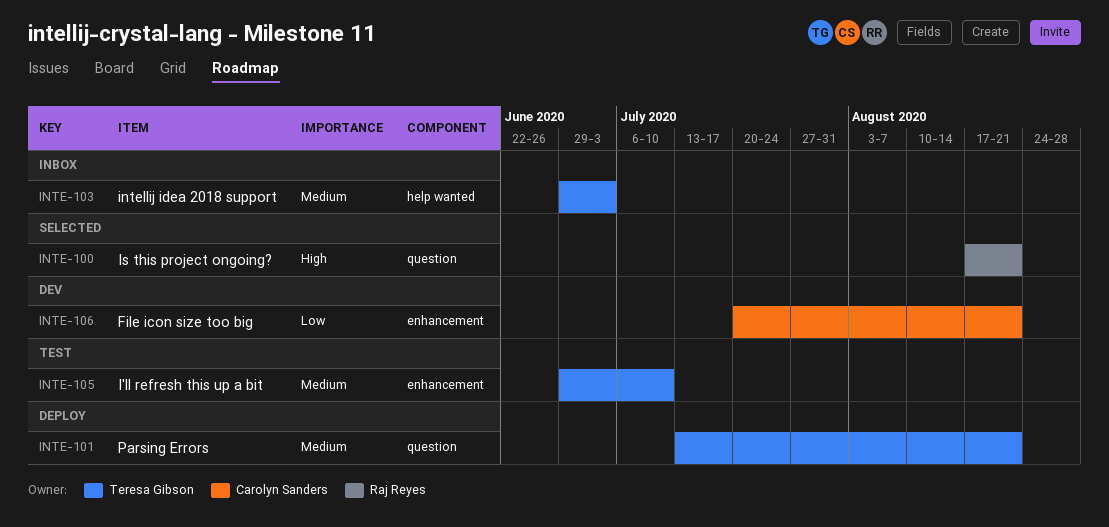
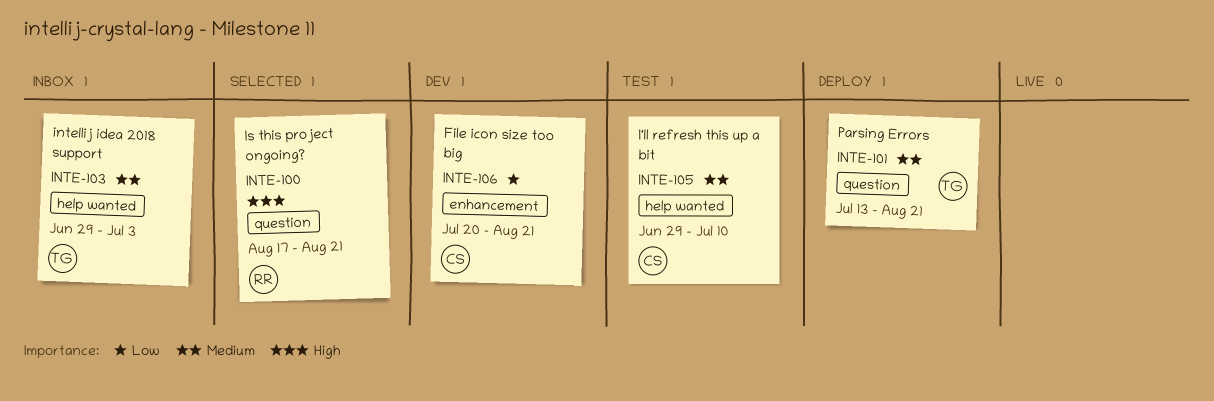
INTE-105, owner: Teresa Gibson -> Carolyn Sanders
INTE-105, label: enhancement -> help wanted

